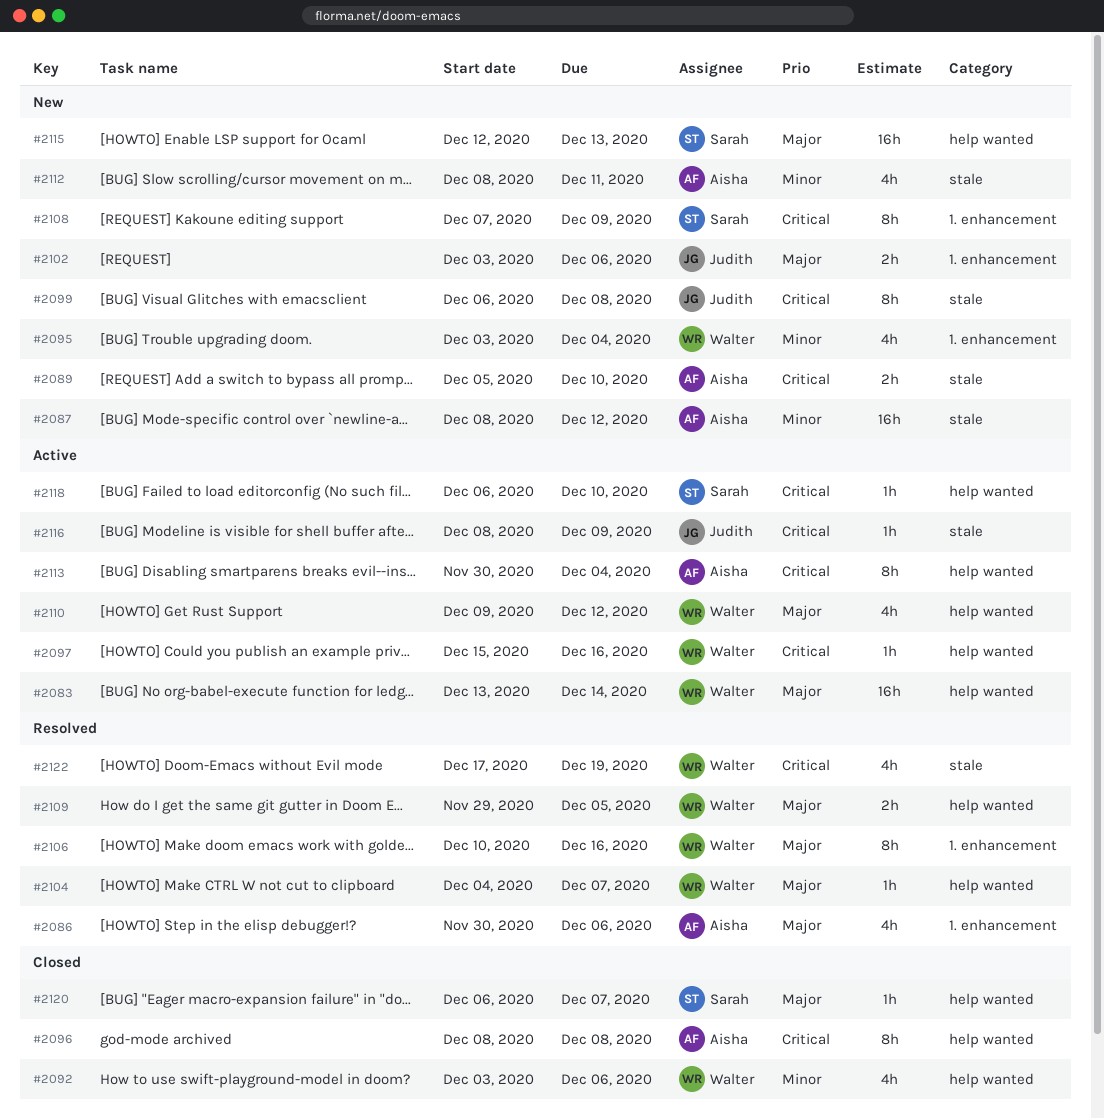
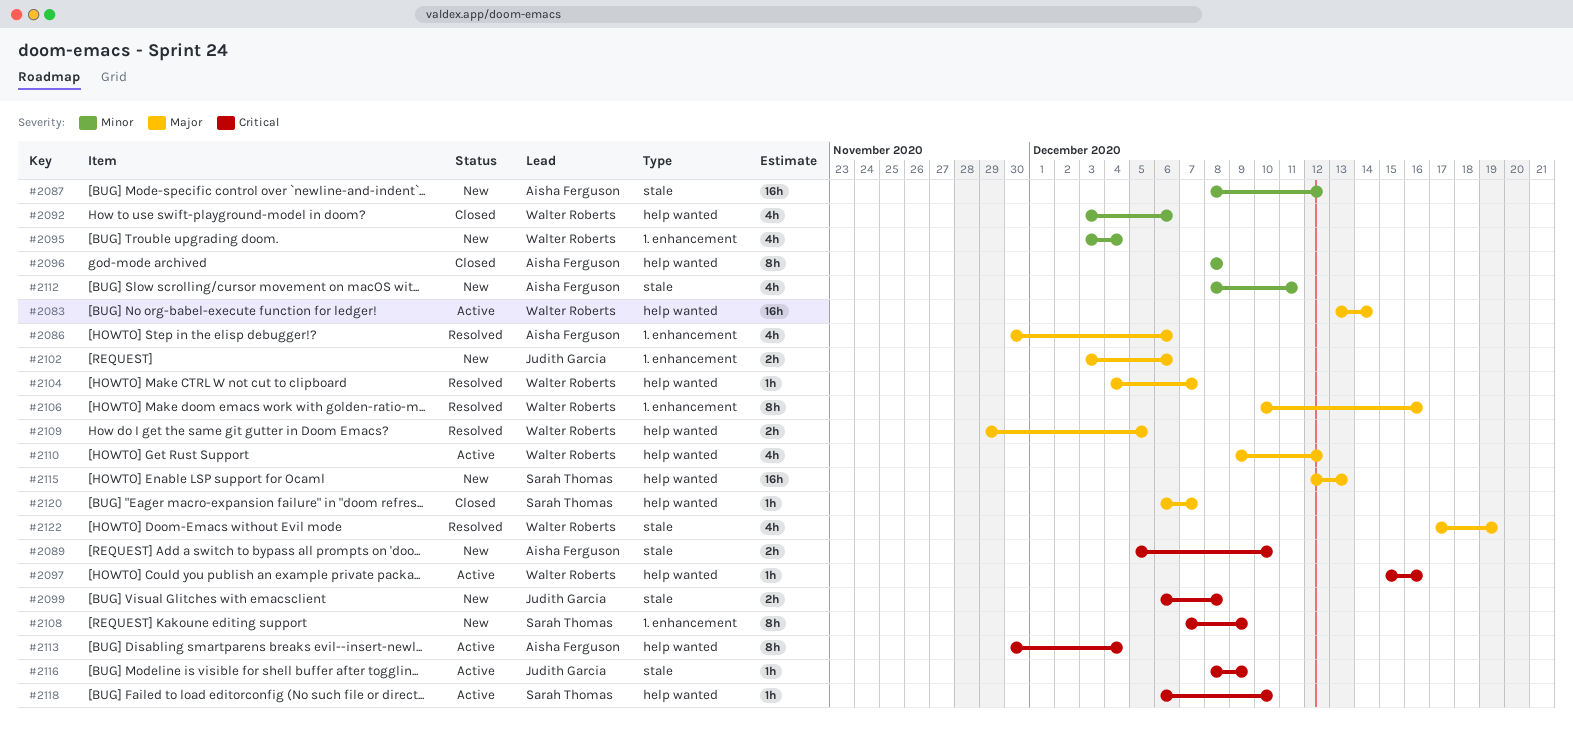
#2096, priority: Critical -> Minor
#2099, estimate: 8h -> 2h
#2122, priority: Critical -> Major

